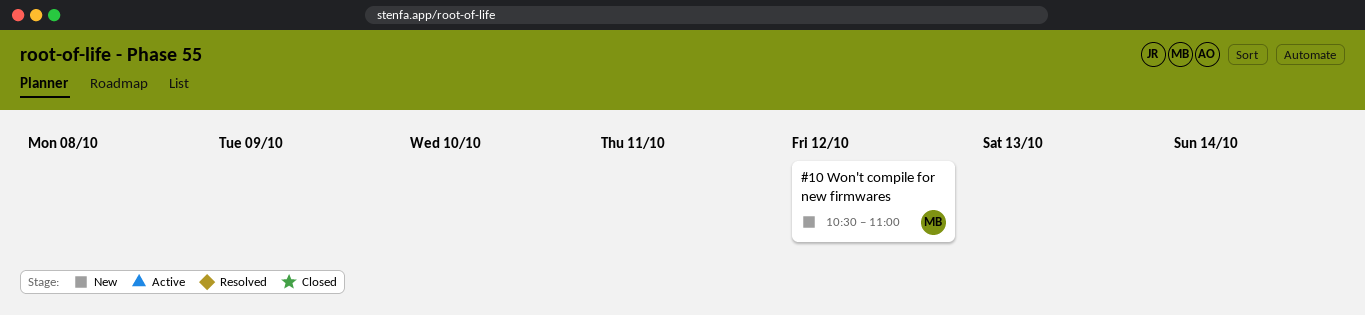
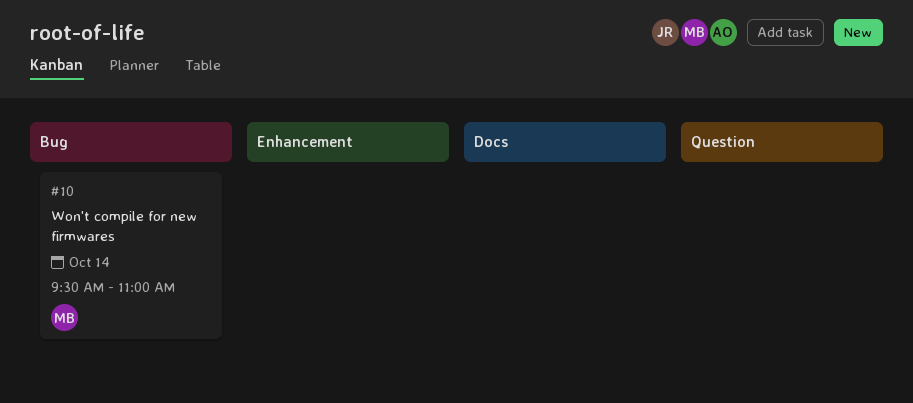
#10, day: Oct 12 -> Oct 14
#10, begins: 10:30 -> 09:30

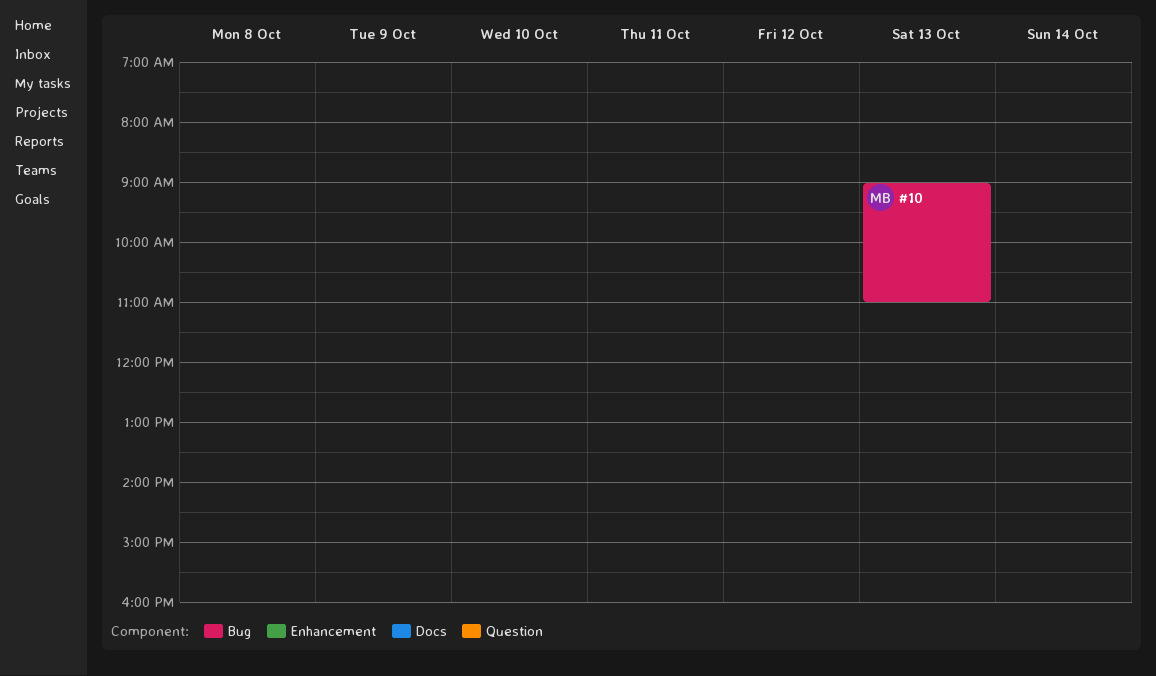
#10, day: Oct 14 -> Oct 13
#10, begins: 09:30 -> 09:00

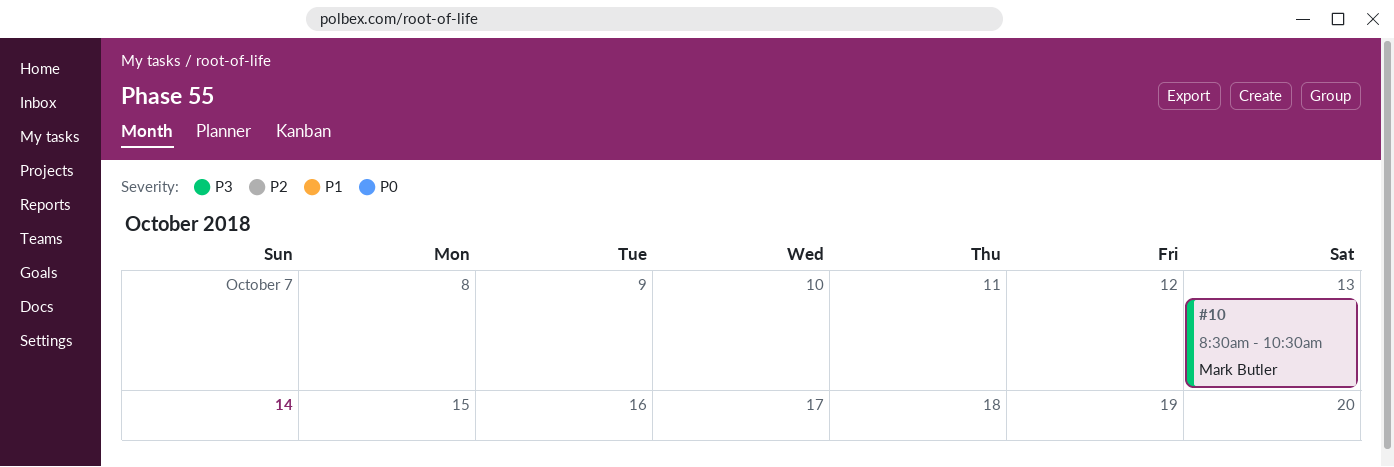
#10, begins: 09:00 -> 08:30
#10, ends: 11:00 -> 10:30

